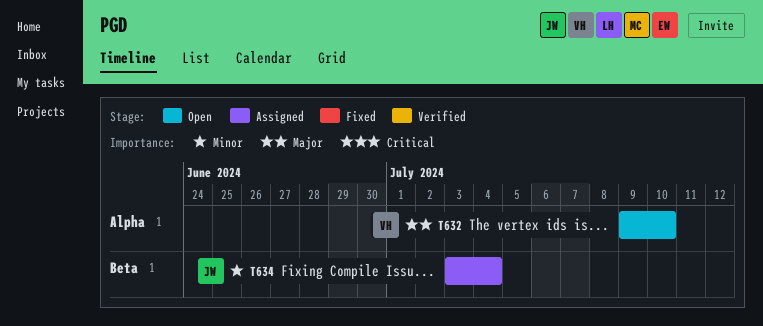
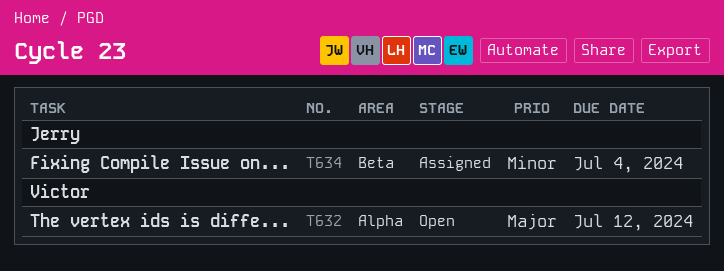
T632, due: Jul 10 -> Jul 12

